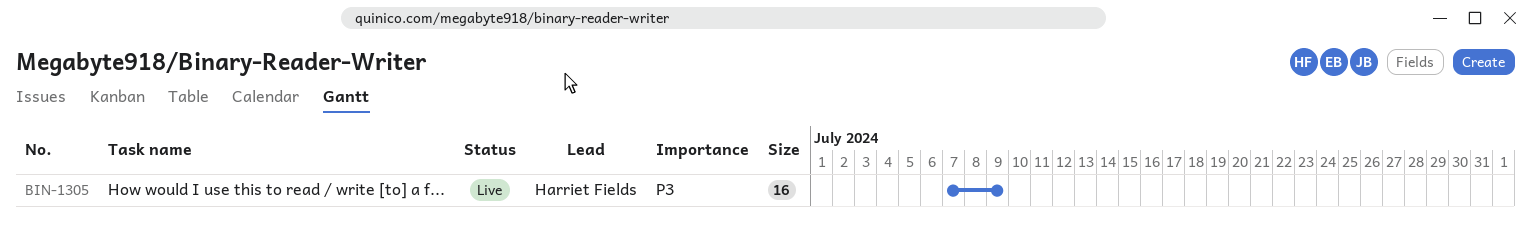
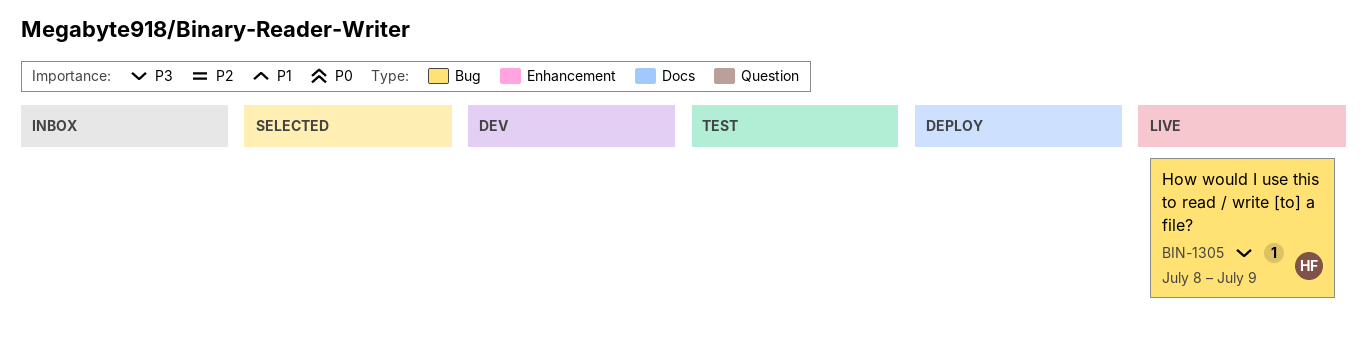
BIN-1305, estimate: 16 -> 1
BIN-1305, start: Jul 7 -> Jul 8

